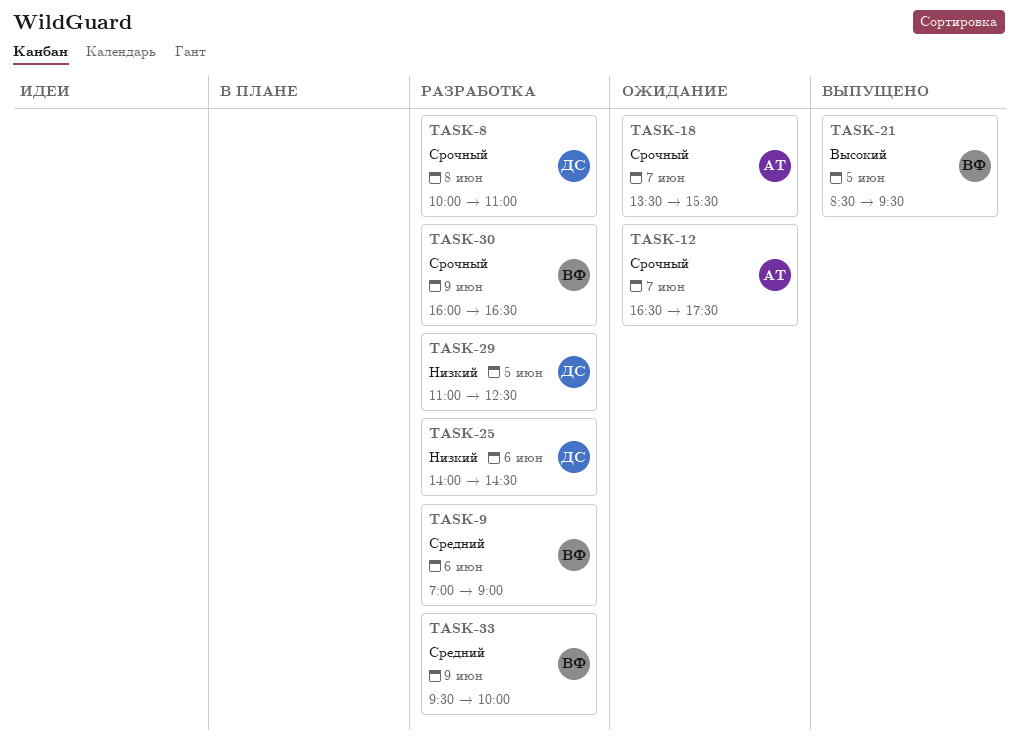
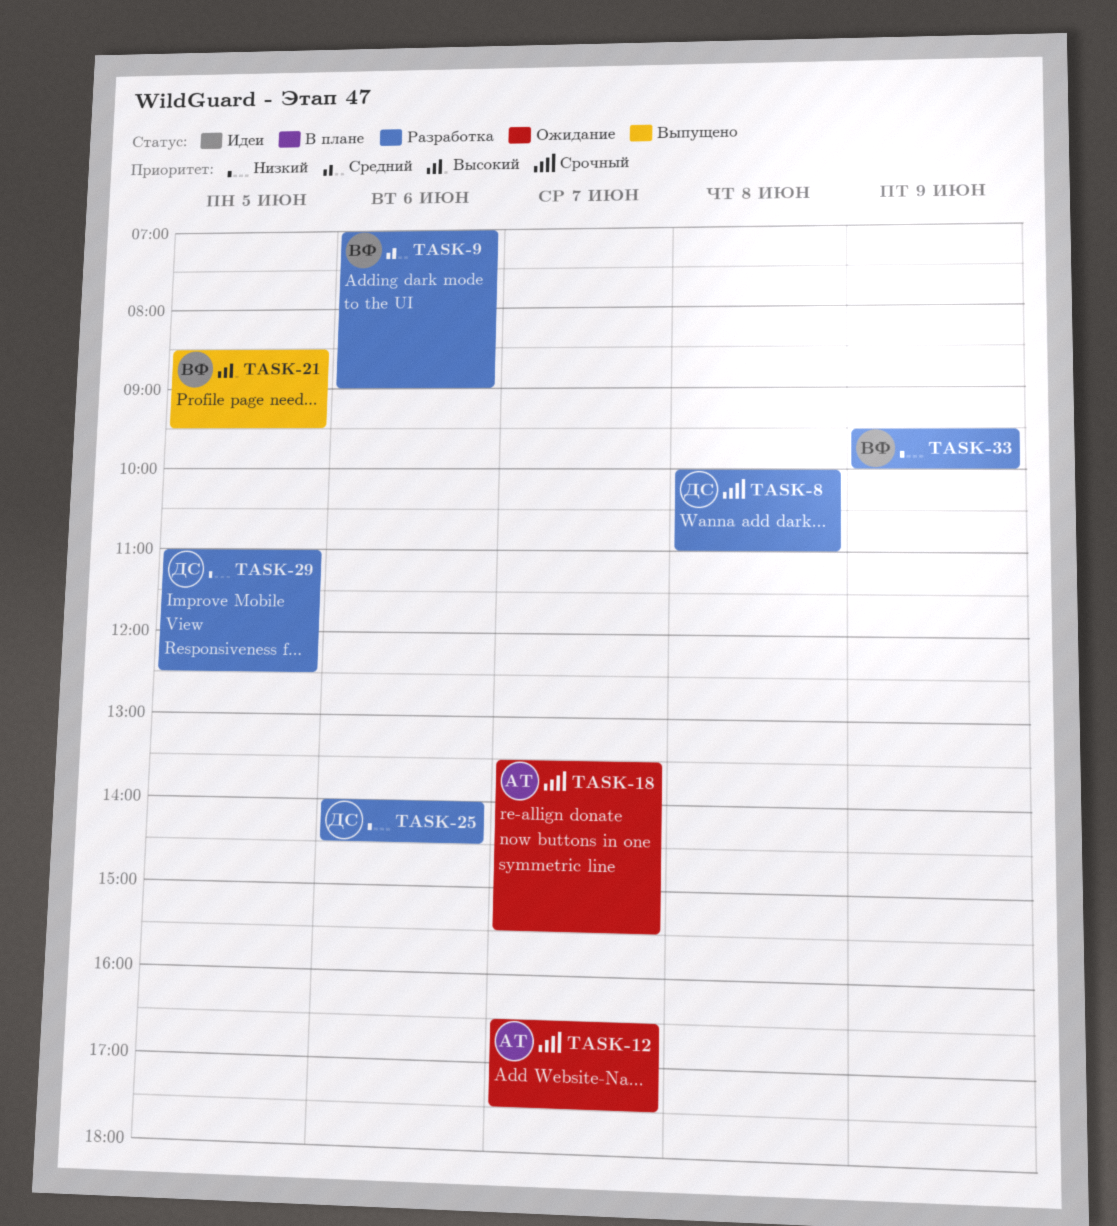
TASK-30: present -> none
TASK-33, priority: Средний -> Низкий

